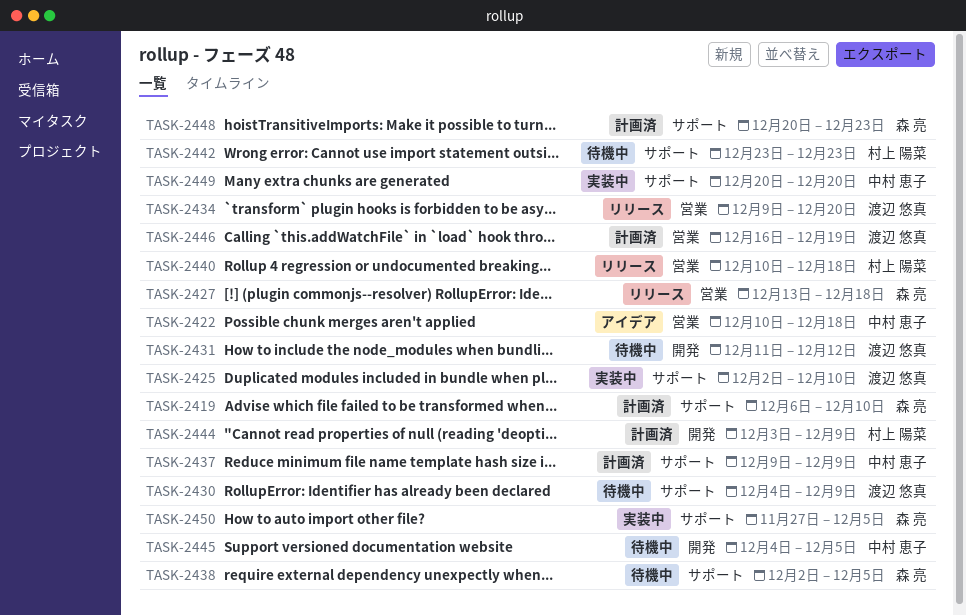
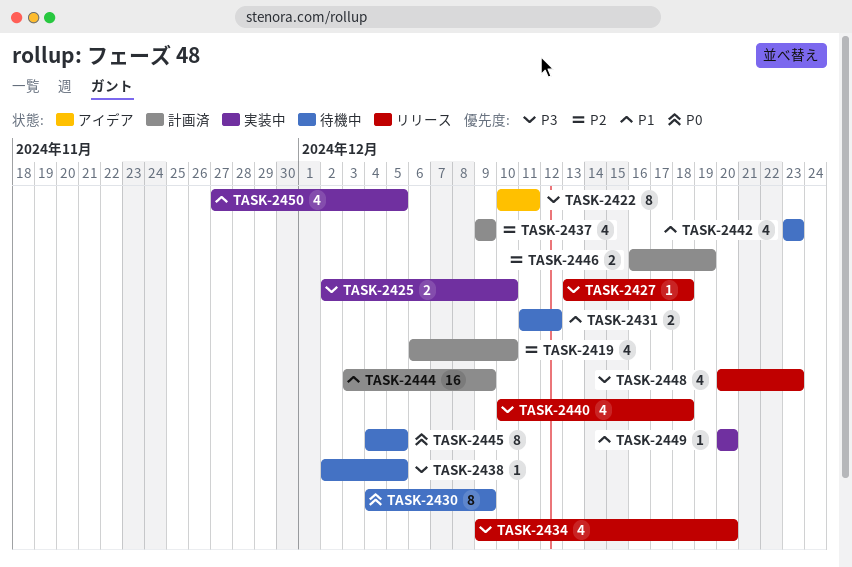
TASK-2422, due: Dec 18 -> Dec 11
TASK-2448, status: 計画済 -> リリース

